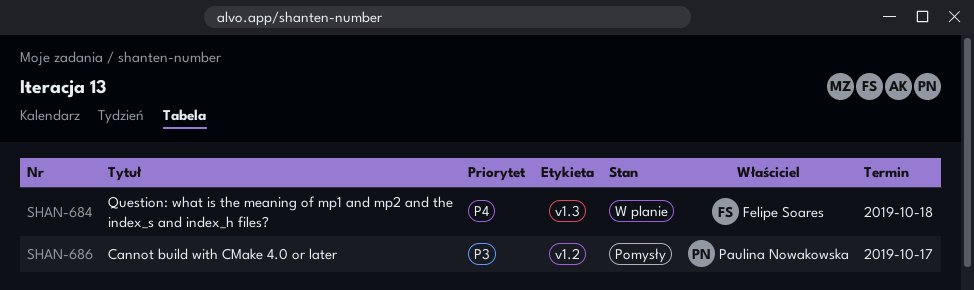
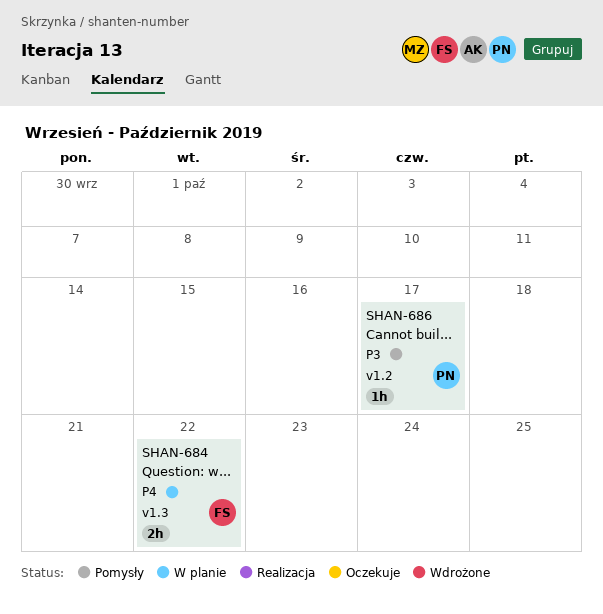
SHAN-684, due: Oct 18 -> Oct 22

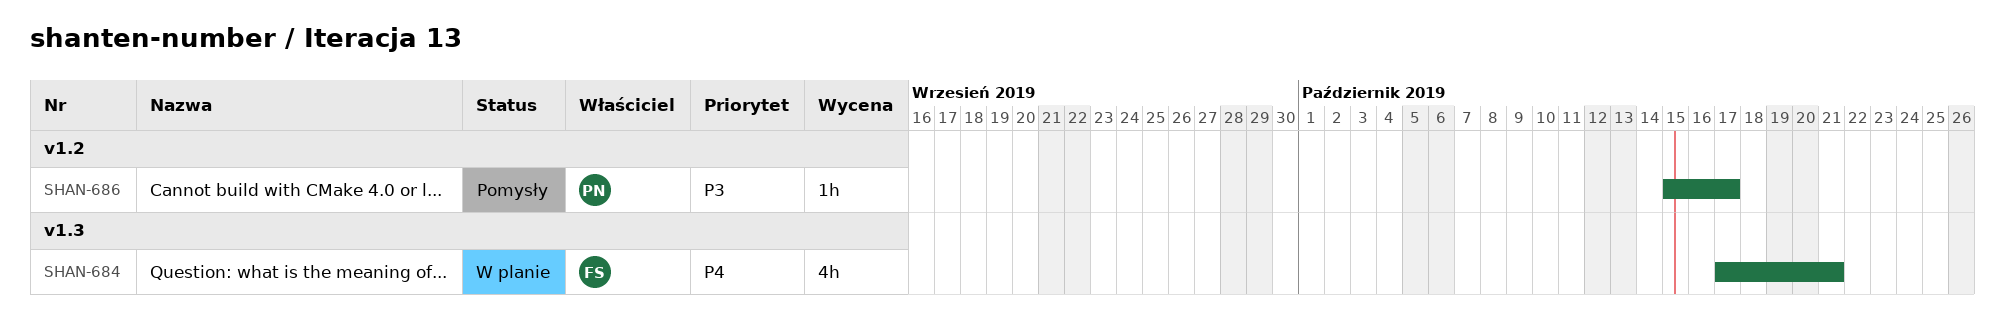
SHAN-684, estimate: 2h -> 4h
SHAN-684, due: Oct 22 -> Oct 21

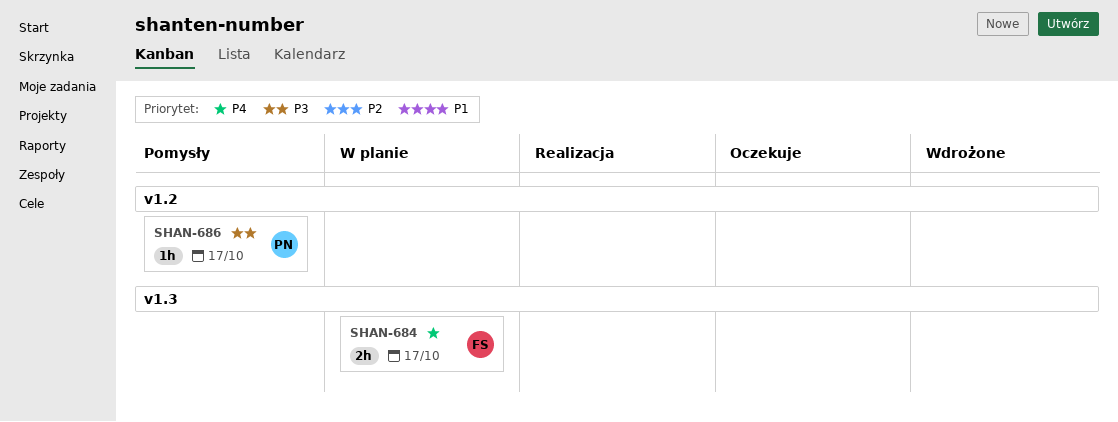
SHAN-684, estimate: 4h -> 2h
SHAN-684, due: Oct 21 -> Oct 17

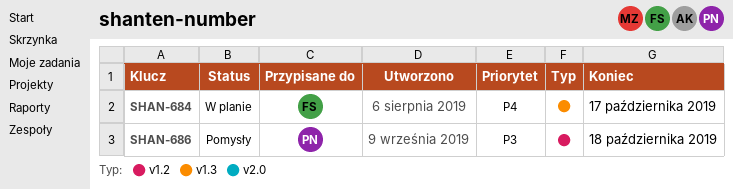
SHAN-686, due: Oct 17 -> Oct 18

